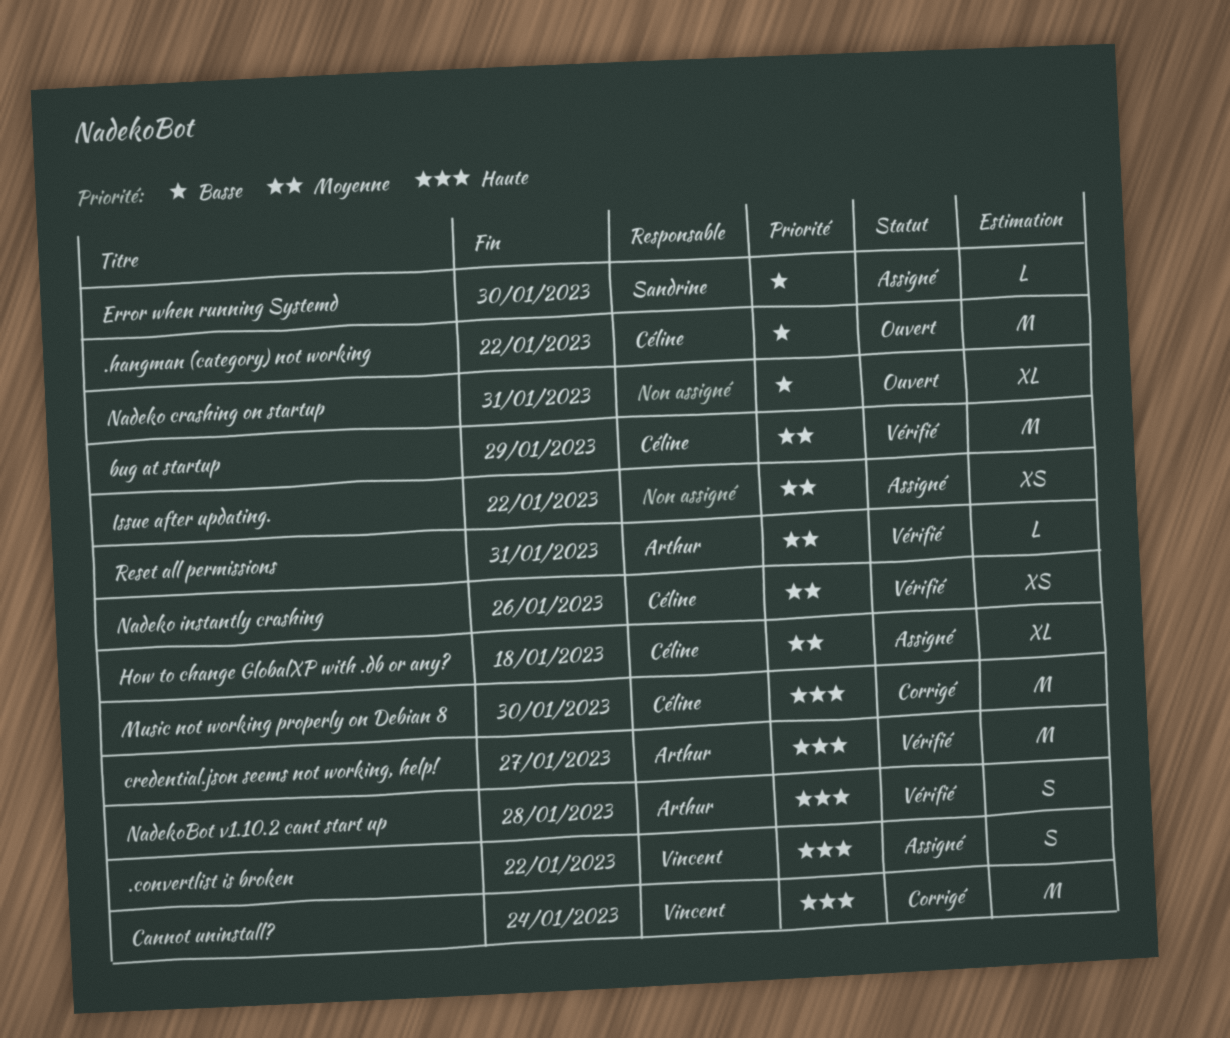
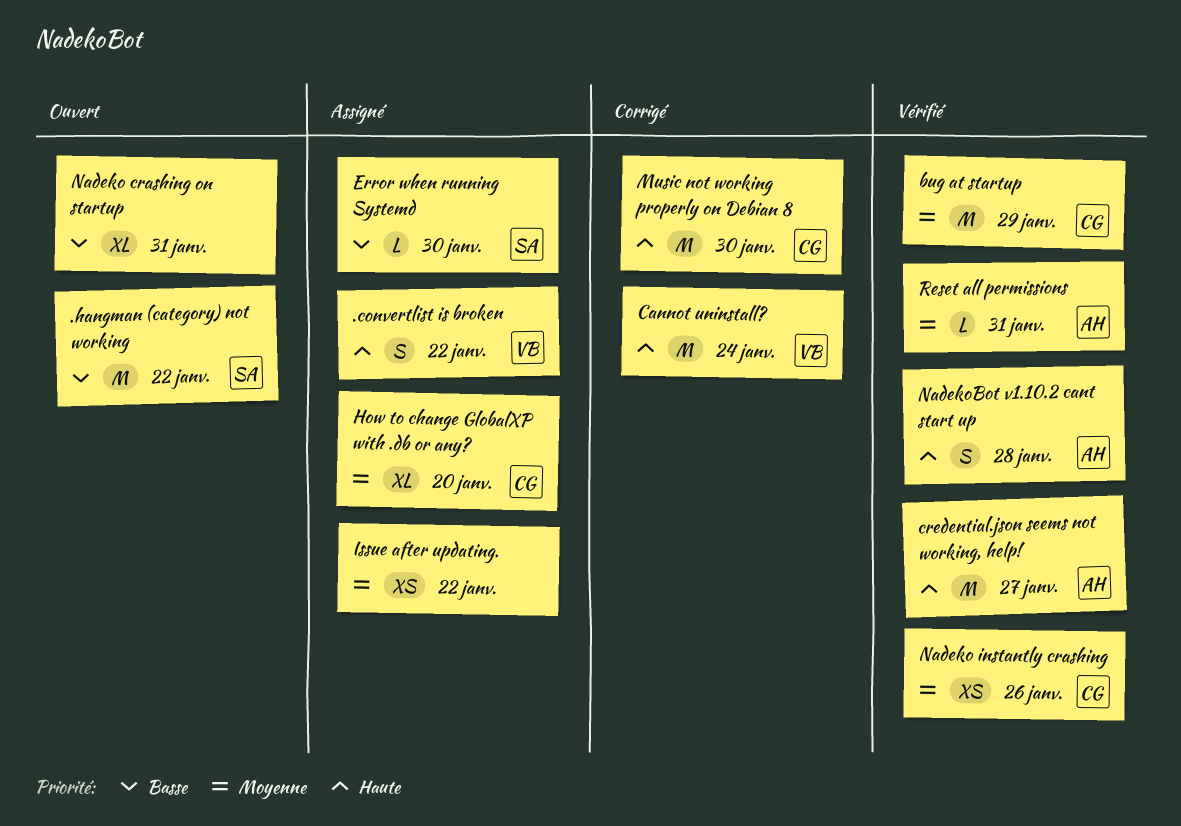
.hangman (category) not working, owner: Céline -> Sandrine
How to change GlobalXP with .db or any?, due: Jan 18 -> Jan 20

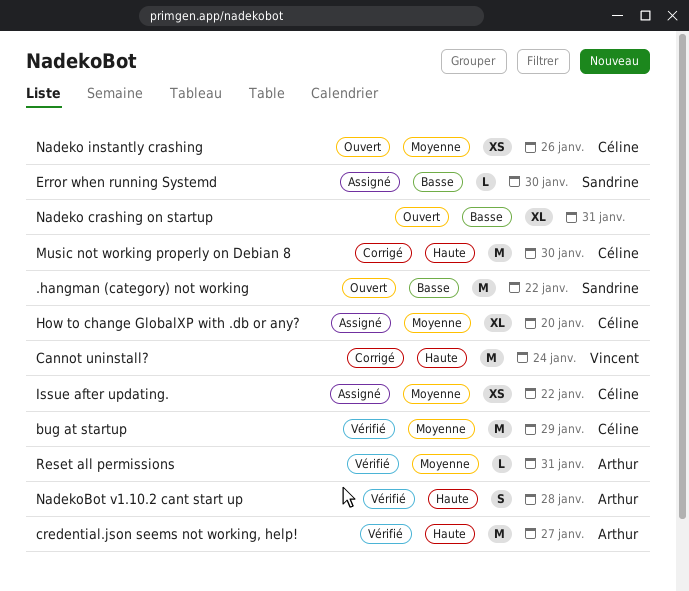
.convertlist is broken: present -> none
Issue after updating., owner: none -> Céline
Nadeko instantly crashing, status: Vérifié -> Ouvert

